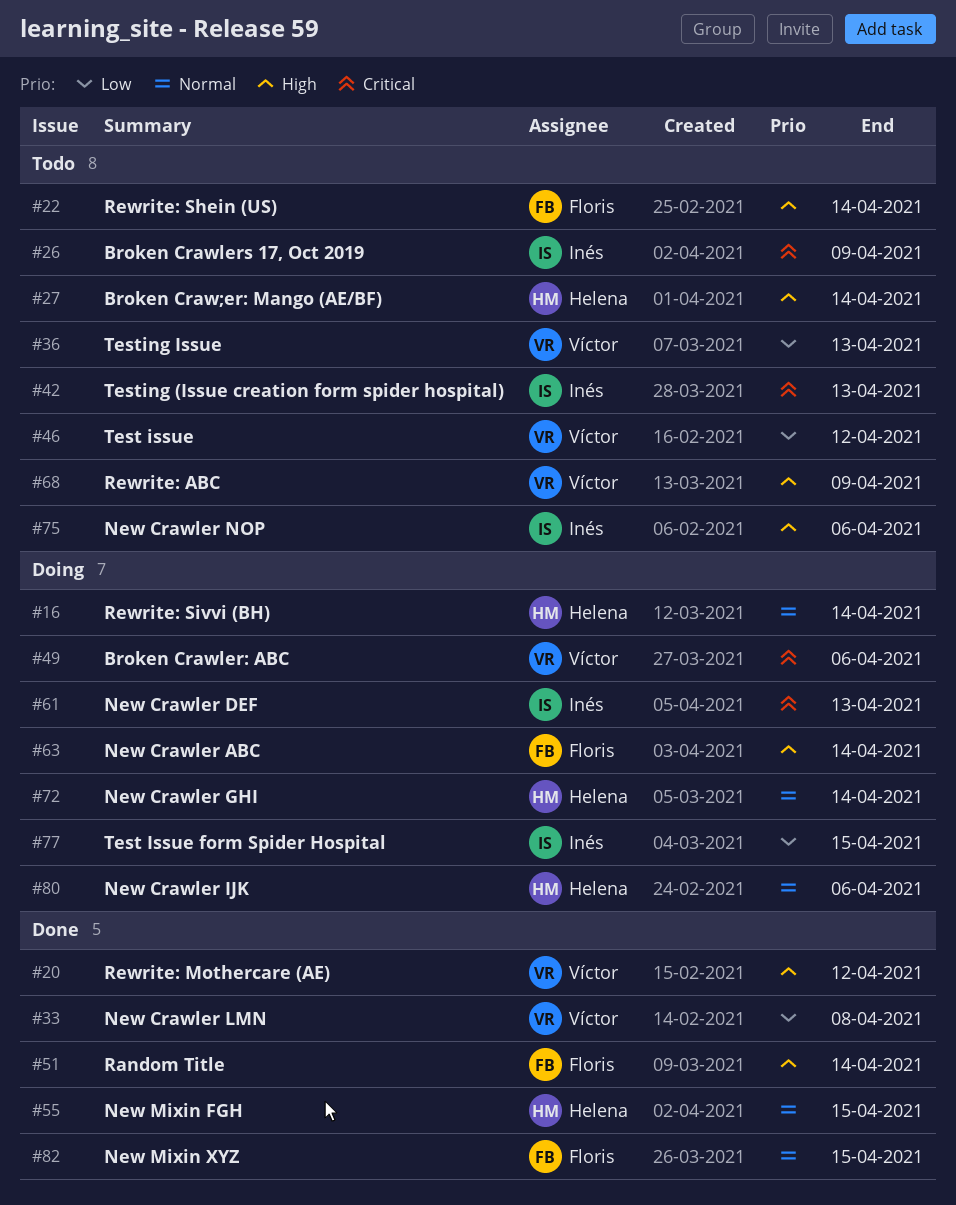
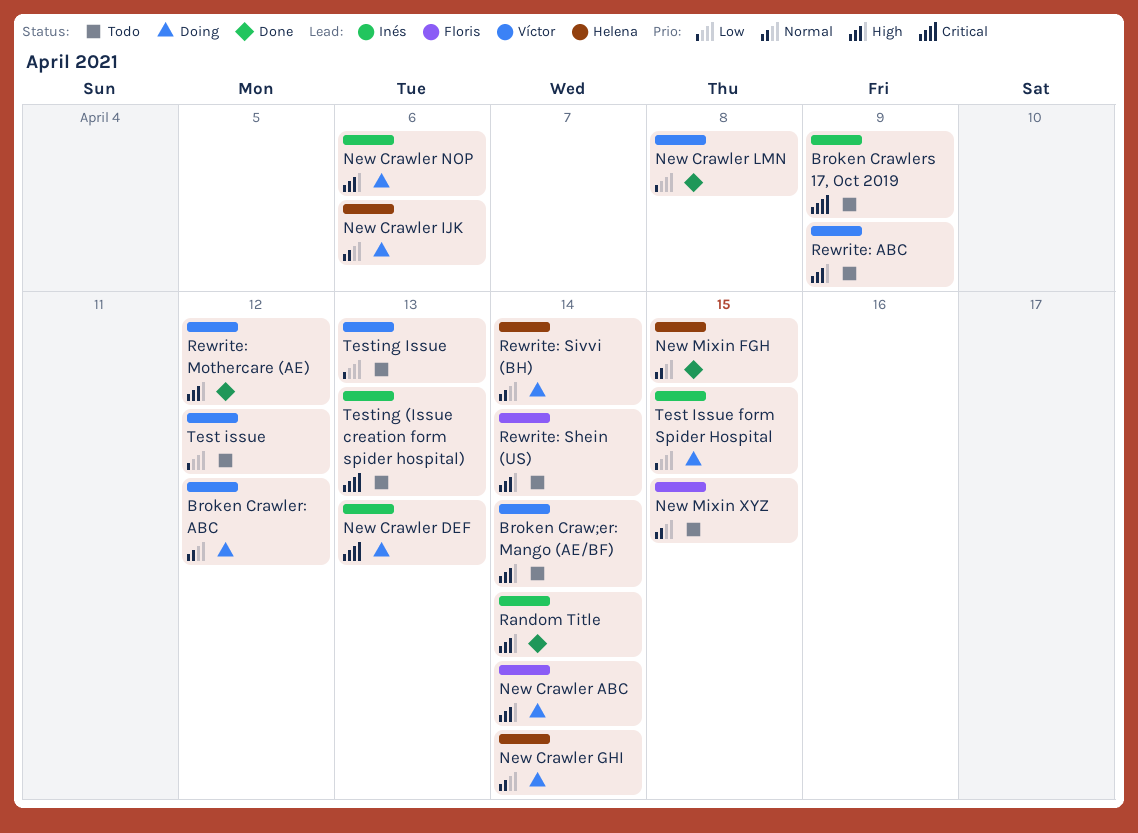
Broken Craw;er: Mango (AE/BF), owner: Helena -> Víctor
Broken Crawler: ABC, priority: Critical -> Normal
Broken Crawler: ABC, due: Apr 6 -> Apr 12
New Crawler NOP, status: Todo -> Doing
New Mixin XYZ, status: Done -> Todo
Random Title, owner: Floris -> Inés

